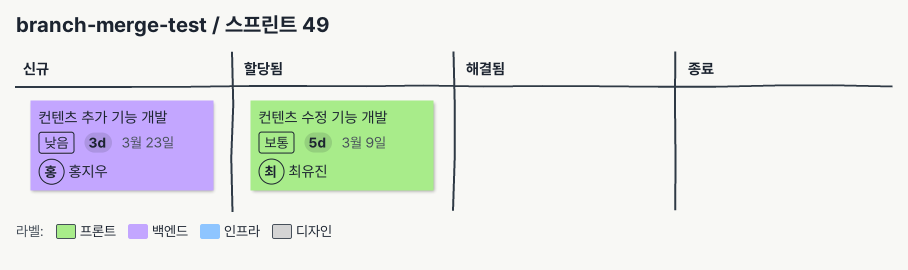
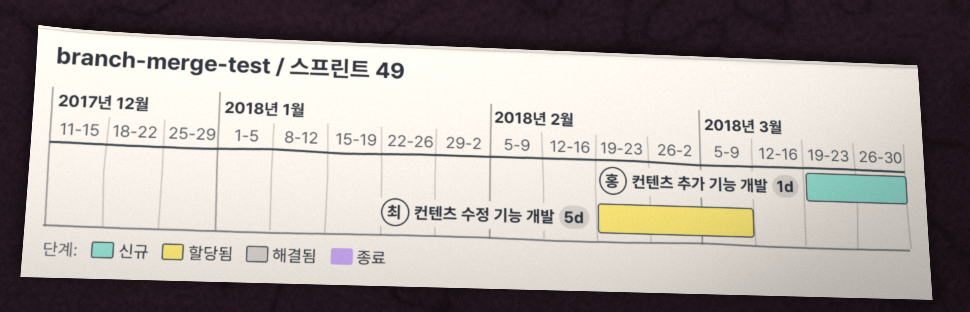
컨텐츠 추가 기능 개발, estimate: 3d -> 1d
컨텐츠 추가 기능 개발, due: Mar 23 -> Mar 30

